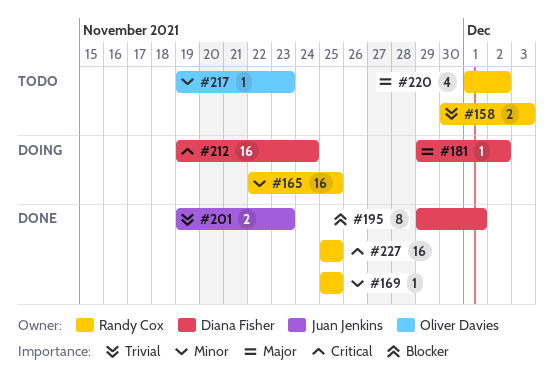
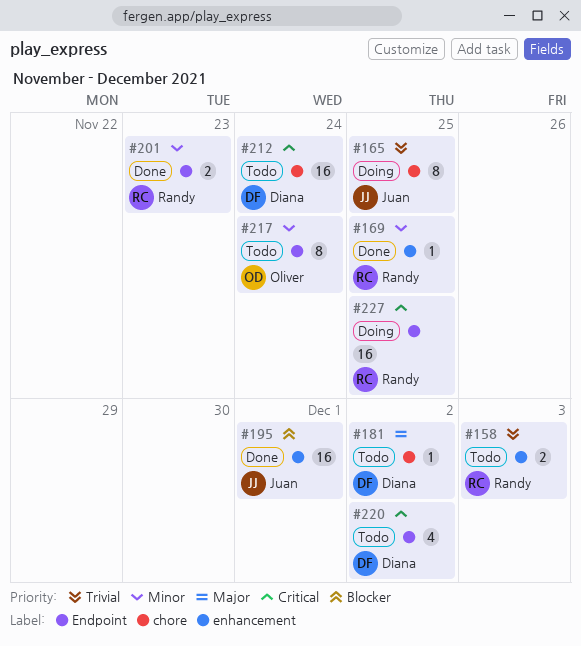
#165, owner: Randy Cox -> Juan Jenkins
#165, priority: Minor -> Trivial
#165, estimate: 16 -> 8
#181, status: Doing -> Todo
#195, owner: Diana Fisher -> Juan Jenkins
#195, estimate: 8 -> 16
#201, owner: Juan Jenkins -> Randy Cox
#201, priority: Trivial -> Minor
#212, status: Doing -> Todo
#217, estimate: 1 -> 8
#217, due: Nov 23 -> Nov 24
#220, owner: Randy Cox -> Diana Fisher
#220, priority: Major -> Critical
#227, status: Done -> Doing

